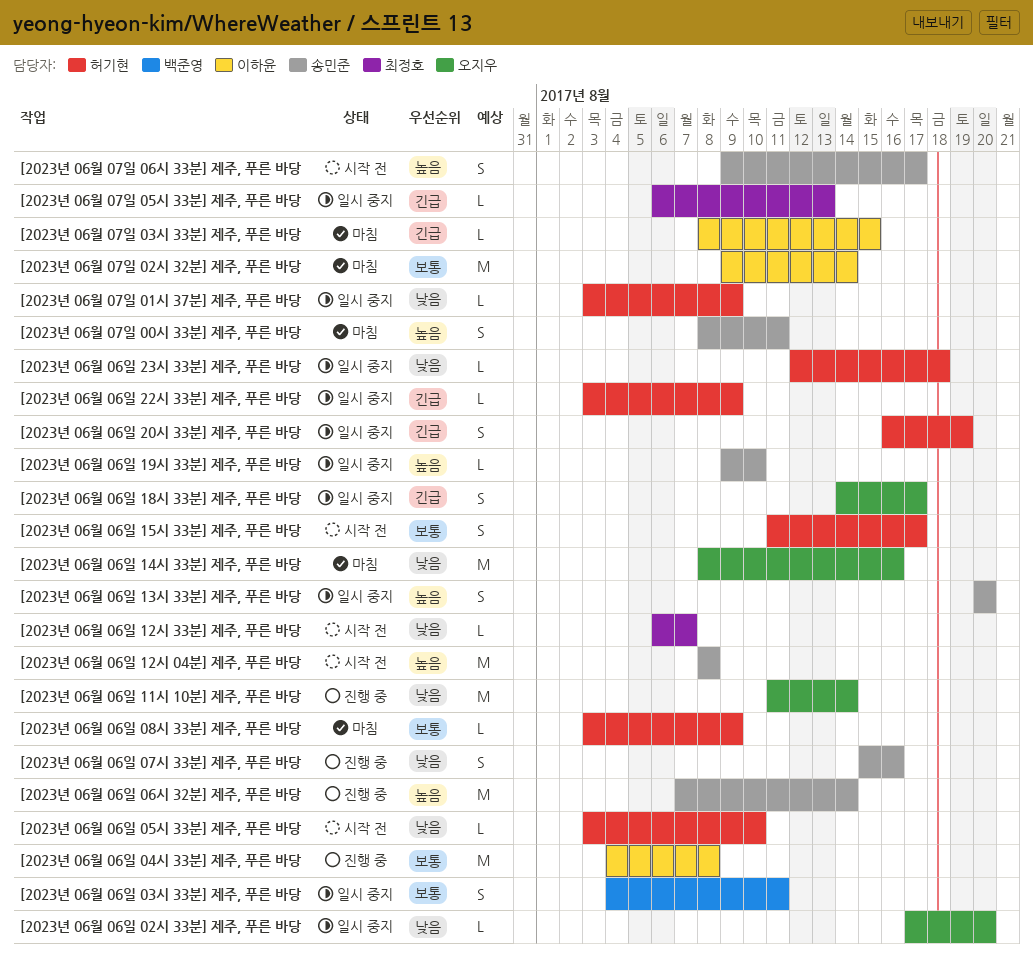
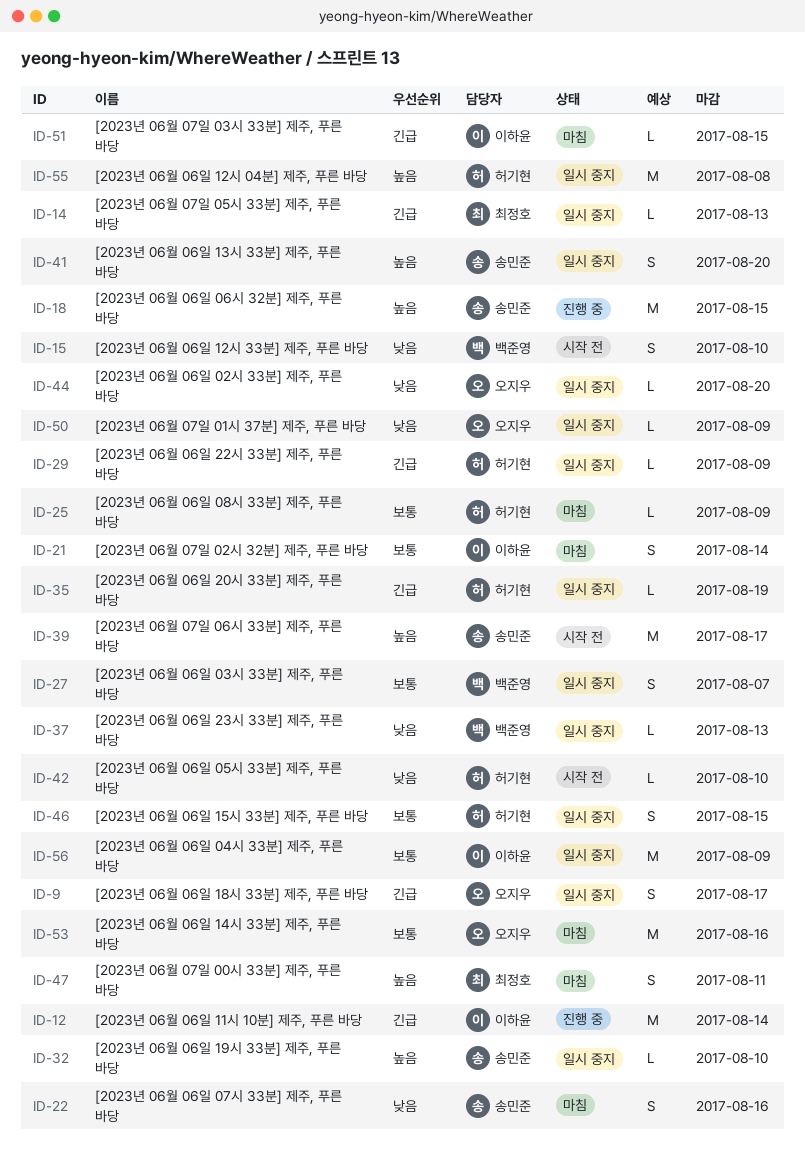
[2023년 06월 06일 03시 33분] 제주, 푸른 바당, due: Aug 11 -> Aug 7
[2023년 06월 06일 04시 33분] 제주, 푸른 바당, status: 진행 중 -> 일시 중지
[2023년 06월 06일 04시 33분] 제주, 푸른 바당, due: Aug 8 -> Aug 9
[2023년 06월 06일 06시 32분] 제주, 푸른 바당, due: Aug 14 -> Aug 15
[2023년 06월 06일 07시 33분] 제주, 푸른 바당, status: 진행 중 -> 마침
[2023년 06월 06일 11시 10분] 제주, 푸른 바당, owner: 오지우 -> 이하윤
[2023년 06월 06일 11시 10분] 제주, 푸른 바당, priority: 낮음 -> 긴급
[2023년 06월 06일 12시 04분] 제주, 푸른 바당, status: 시작 전 -> 일시 중지
[2023년 06월 06일 12시 04분] 제주, 푸른 바당, owner: 송민준 -> 허기현
[2023년 06월 06일 12시 33분] 제주, 푸른 바당, owner: 최정호 -> 백준영
[2023년 06월 06일 12시 33분] 제주, 푸른 바당, estimate: L -> S
[2023년 06월 06일 12시 33분] 제주, 푸른 바당, due: Aug 7 -> Aug 10
[2023년 06월 06일 14시 33분] 제주, 푸른 바당, priority: 낮음 -> 보통
[2023년 06월 06일 15시 33분] 제주, 푸른 바당, status: 시작 전 -> 일시 중지
[2023년 06월 06일 15시 33분] 제주, 푸른 바당, due: Aug 17 -> Aug 15
[2023년 06월 06일 20시 33분] 제주, 푸른 바당, estimate: S -> L
[2023년 06월 06일 23시 33분] 제주, 푸른 바당, owner: 허기현 -> 백준영
[2023년 06월 06일 23시 33분] 제주, 푸른 바당, due: Aug 18 -> Aug 13
[2023년 06월 07일 00시 33분] 제주, 푸른 바당, owner: 송민준 -> 최정호
[2023년 06월 07일 01시 37분] 제주, 푸른 바당, owner: 허기현 -> 오지우
[2023년 06월 07일 02시 32분] 제주, 푸른 바당, estimate: M -> S
[2023년 06월 07일 06시 33분] 제주, 푸른 바당, estimate: S -> M

